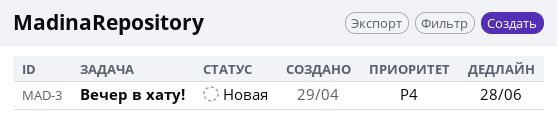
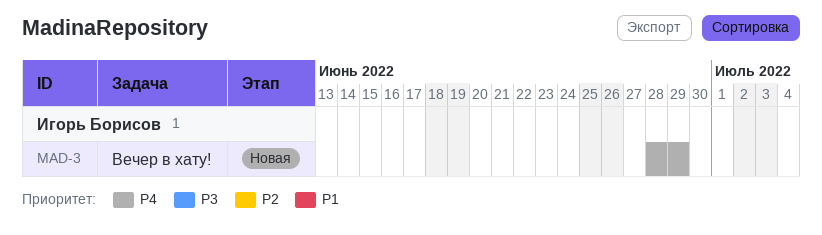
MAD-3, due: Jun 28 -> Jun 29

